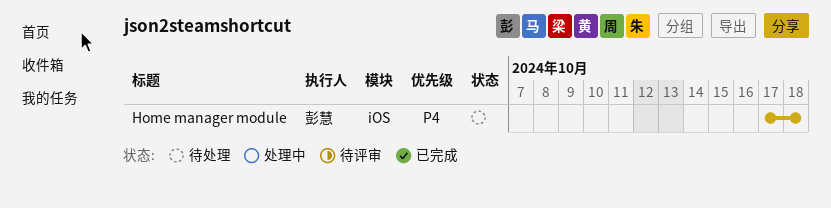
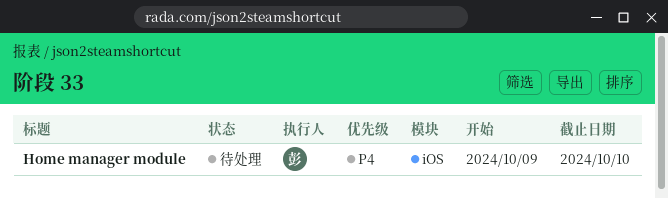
Home manager module, start: Oct 17 -> Oct 9
Home manager module, due: Oct 18 -> Oct 10

